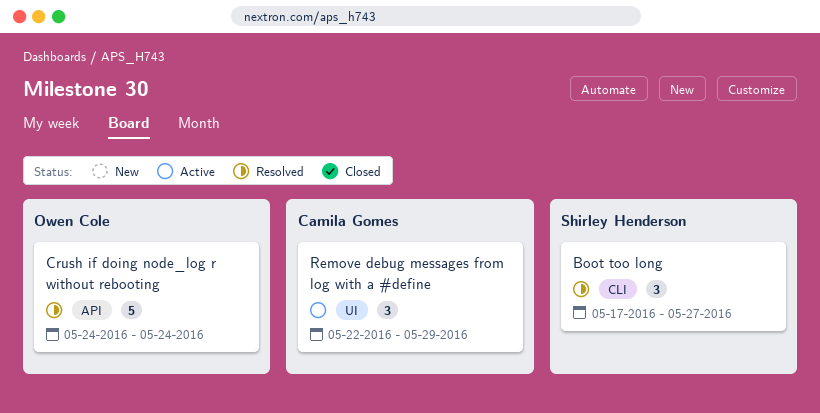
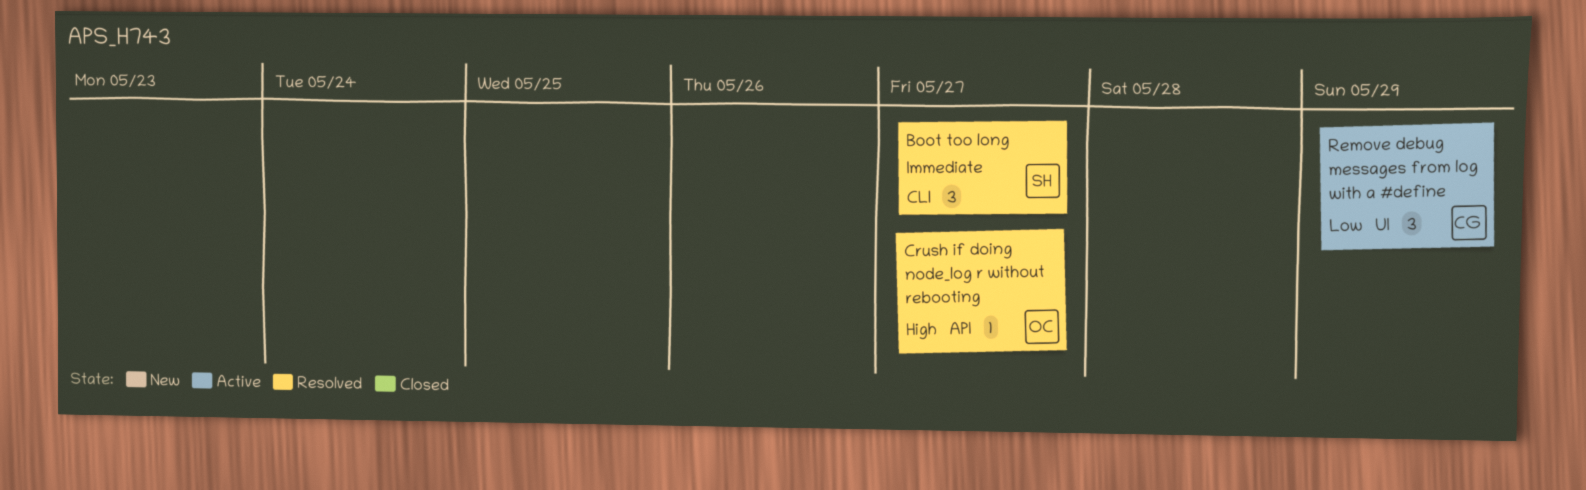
Crush if doing node_log r without rebooting, estimate: 5 -> 1
Crush if doing node_log r without rebooting, due: May 24 -> May 27

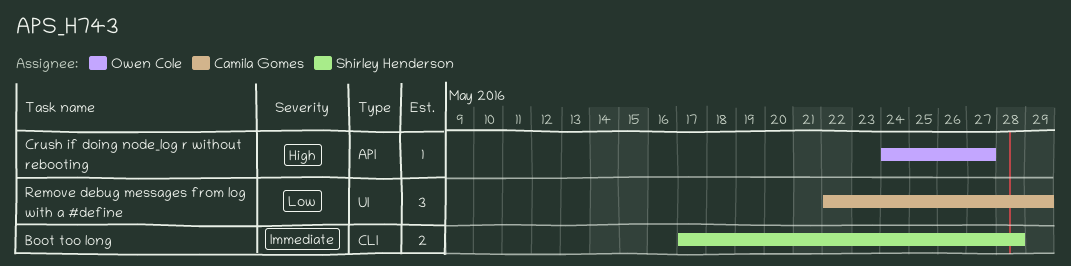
Boot too long, estimate: 3 -> 2
Boot too long, due: May 27 -> May 28

